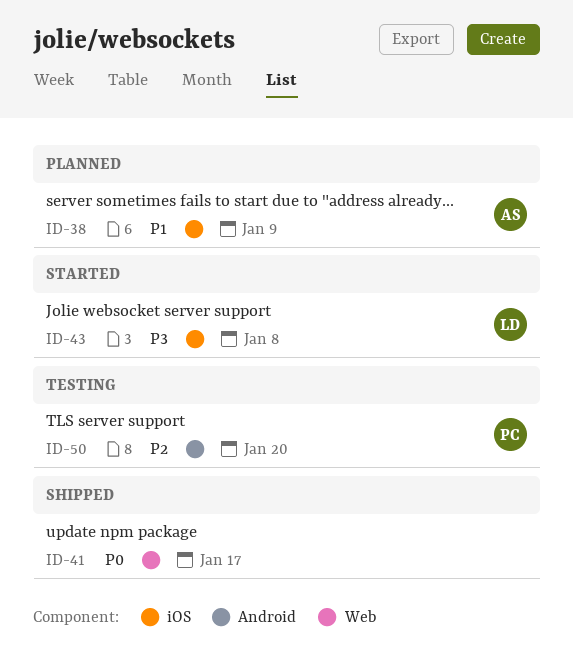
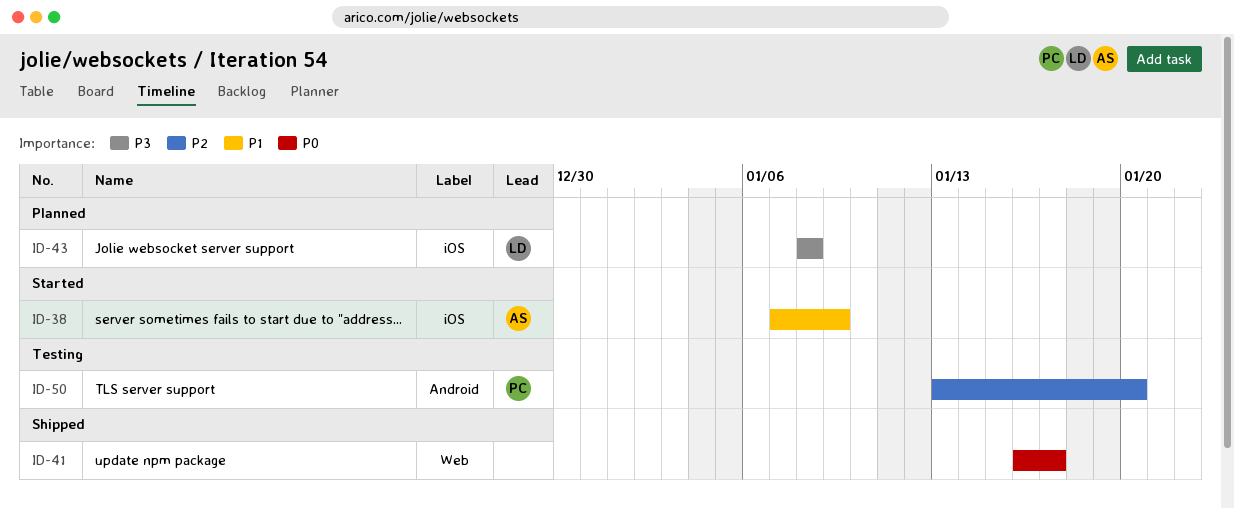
ID-38, status: Planned -> Started
ID-43, status: Started -> Planned

